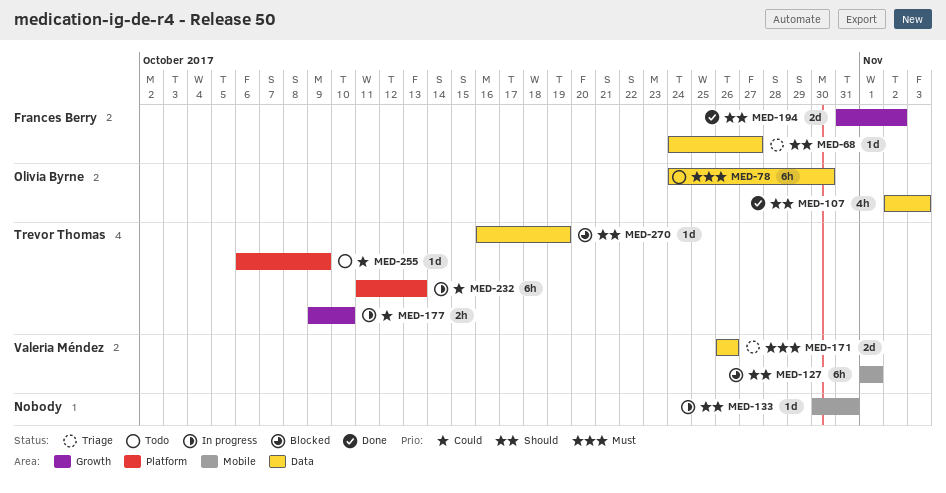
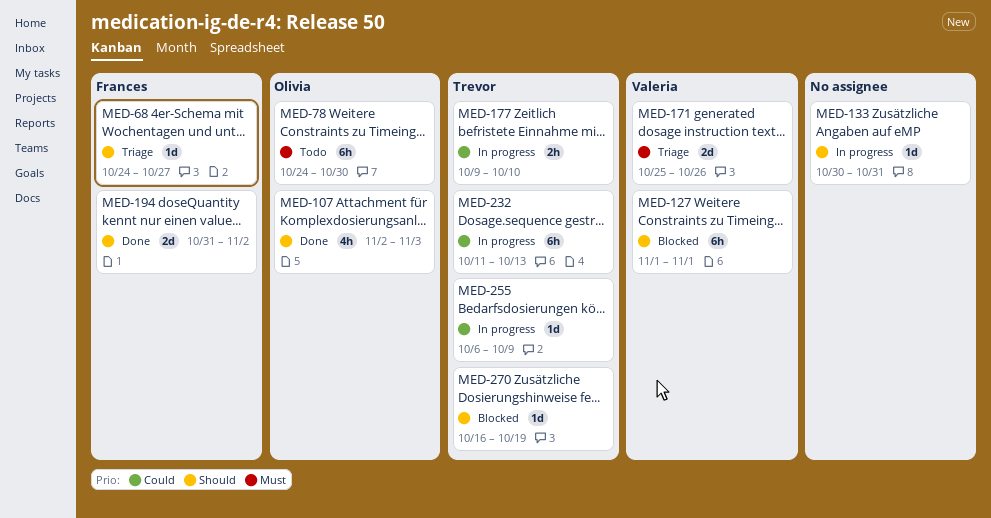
MED-171, start: Oct 26 -> Oct 25
MED-255, status: Todo -> In progress

